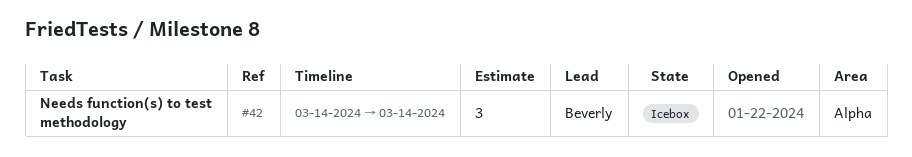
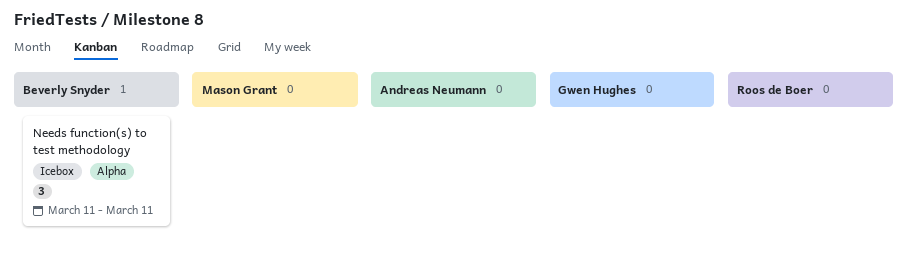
Needs function(s) to test methodology, start: Mar 14 -> Mar 11
Needs function(s) to test methodology, due: Mar 14 -> Mar 11

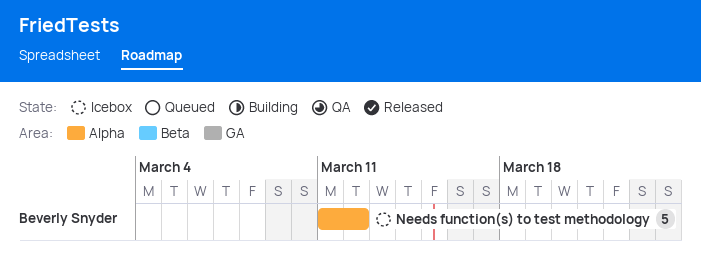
Needs function(s) to test methodology, estimate: 3 -> 5
Needs function(s) to test methodology, due: Mar 11 -> Mar 12

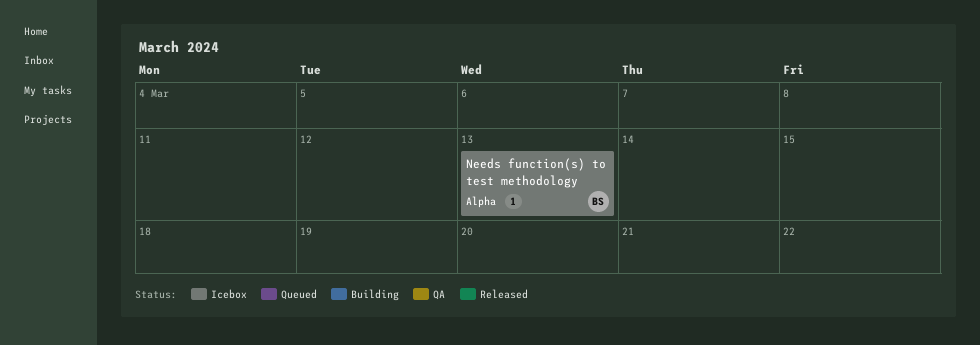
Needs function(s) to test methodology, estimate: 5 -> 1
Needs function(s) to test methodology, due: Mar 12 -> Mar 13

